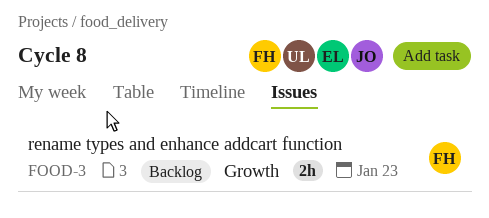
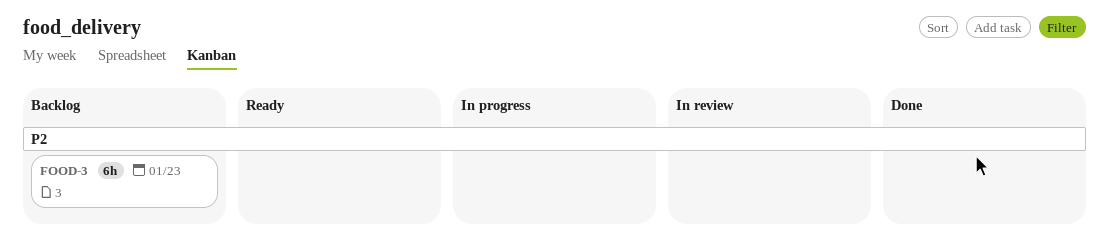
FOOD-3, estimate: 2h -> 6h

